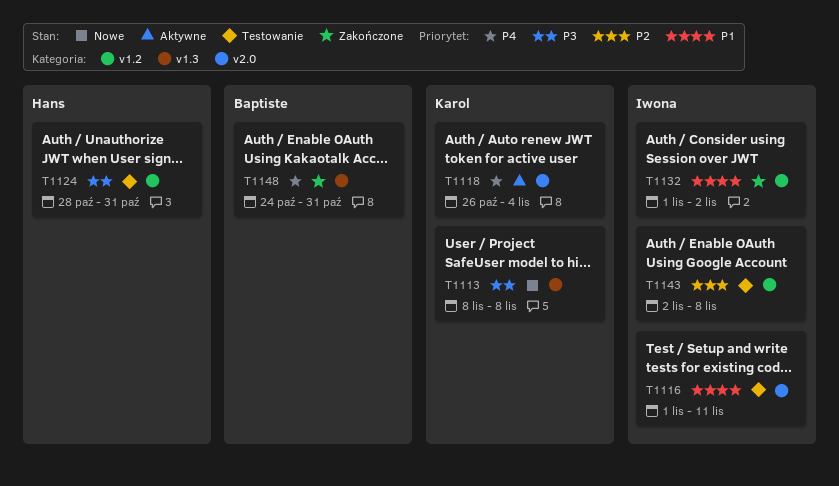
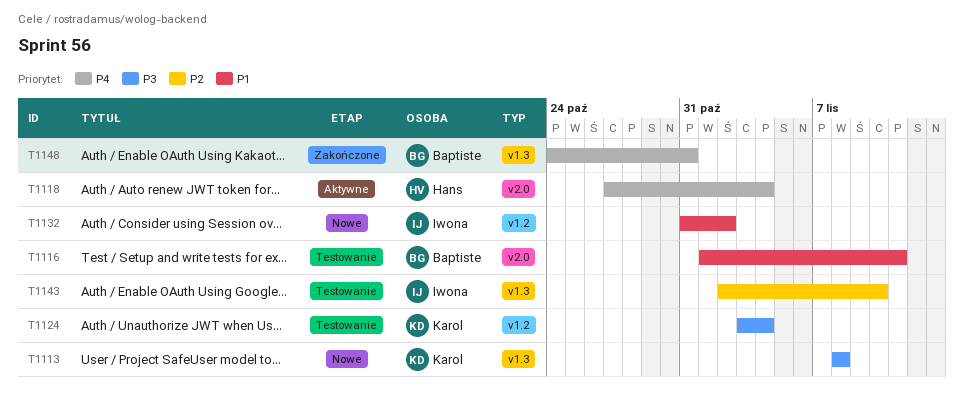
T1116, owner: Iwona -> Baptiste
T1118, owner: Karol -> Hans
T1118, start: Oct 26 -> Oct 27
T1124, owner: Hans -> Karol
T1124, start: Oct 28 -> Nov 3
T1124, due: Oct 31 -> Nov 4
T1132, status: Zakończone -> Nowe
T1132, start: Nov 1 -> Oct 31
T1143, label: v1.2 -> v1.3
T1143, due: Nov 8 -> Nov 10

